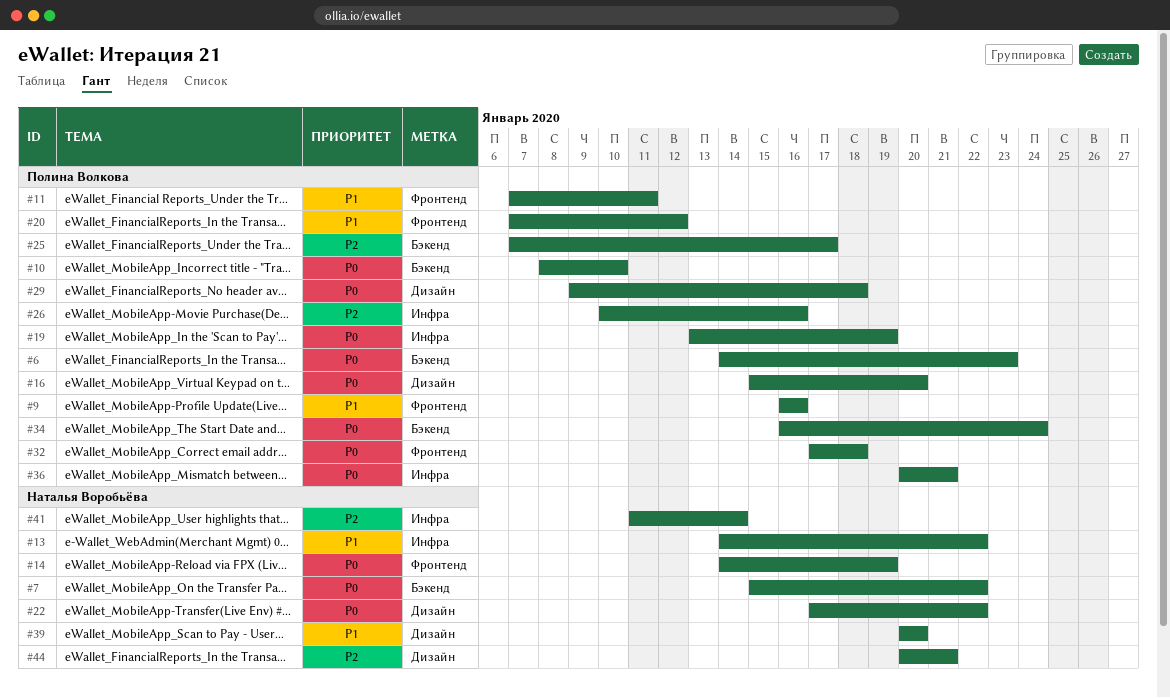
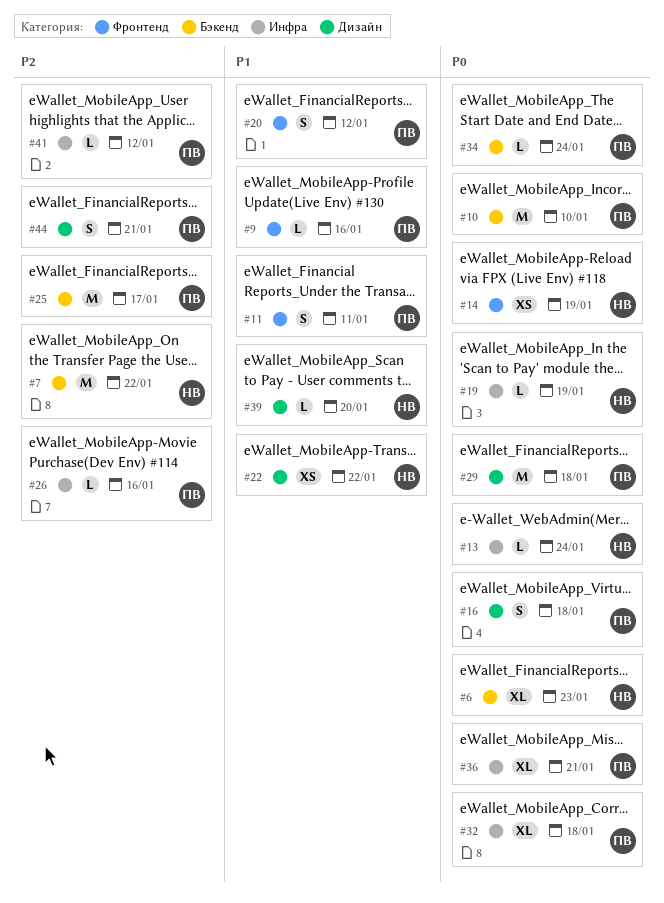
#6, owner: Полина Волкова -> Наталья Воробьёва
#7, priority: P0 -> P2
#13, priority: P1 -> P0
#13, due: Jan 22 -> Jan 24
#16, due: Jan 20 -> Jan 18
#19, owner: Полина Волкова -> Наталья Воробьёва
#22, priority: P0 -> P1
#32, label: Фронтенд -> Инфра
#41, owner: Наталья Воробьёва -> Полина Волкова
#41, due: Jan 14 -> Jan 12
#44, owner: Наталья Воробьёва -> Полина Волкова

